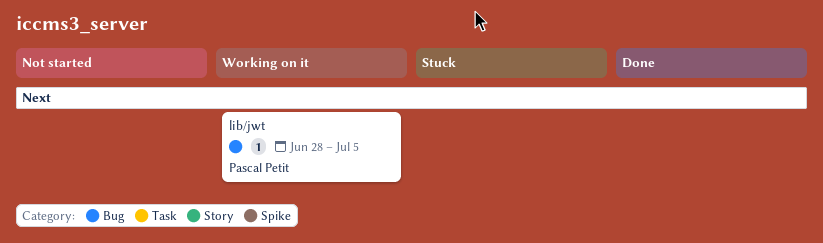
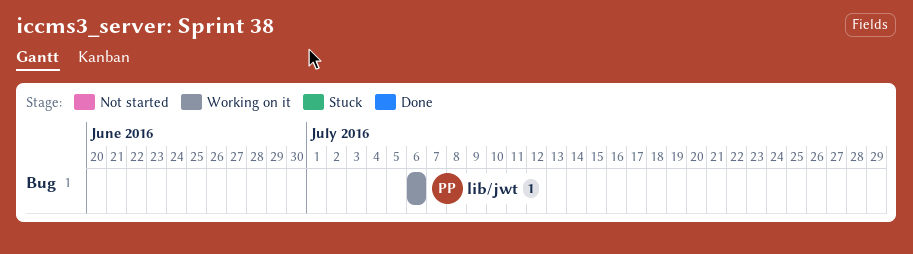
lib/jwt, start: Jun 28 -> Jul 6
lib/jwt, due: Jul 5 -> Jul 6

